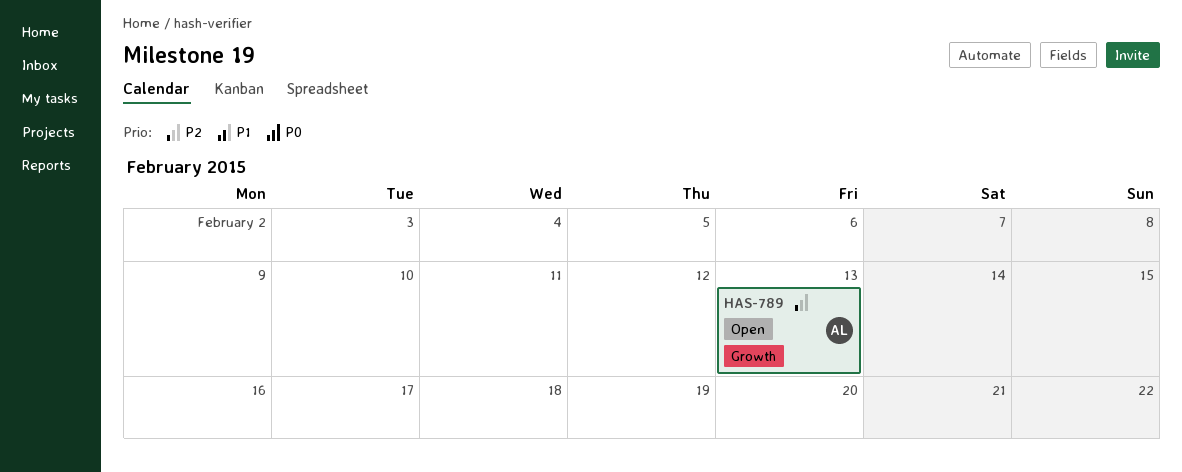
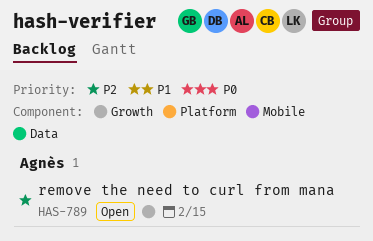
HAS-789, due: Feb 13 -> Feb 15

